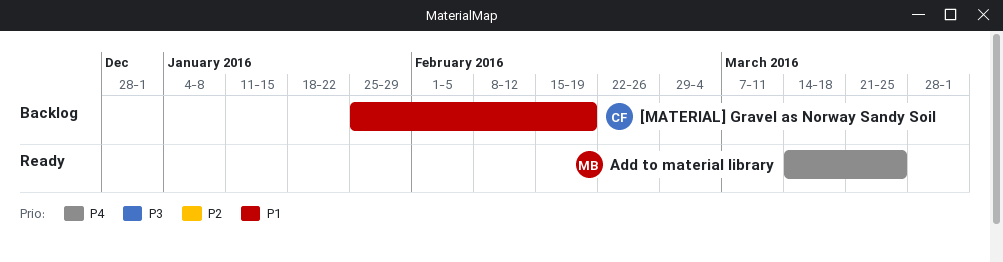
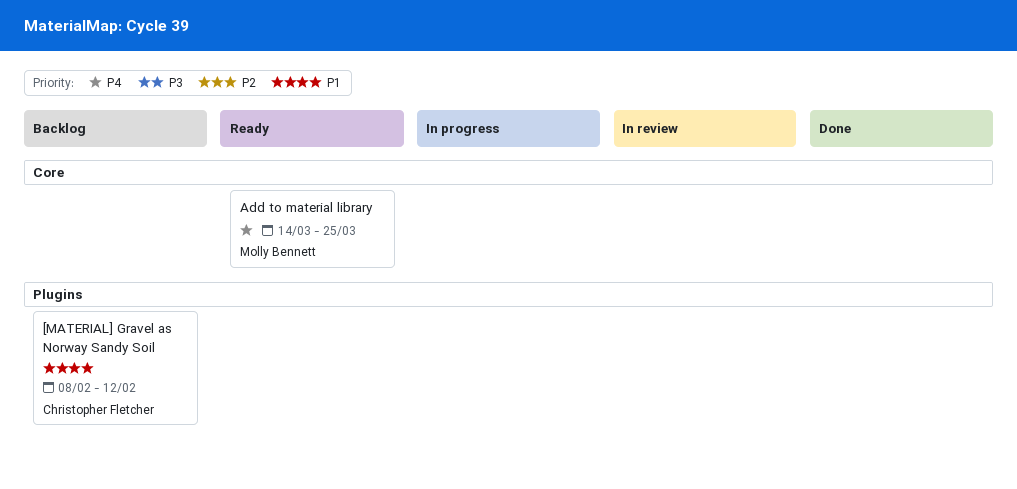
[MATERIAL] Gravel as Norway Sandy Soil, start: Jan 25 -> Feb 8
[MATERIAL] Gravel as Norway Sandy Soil, due: Feb 19 -> Feb 12

